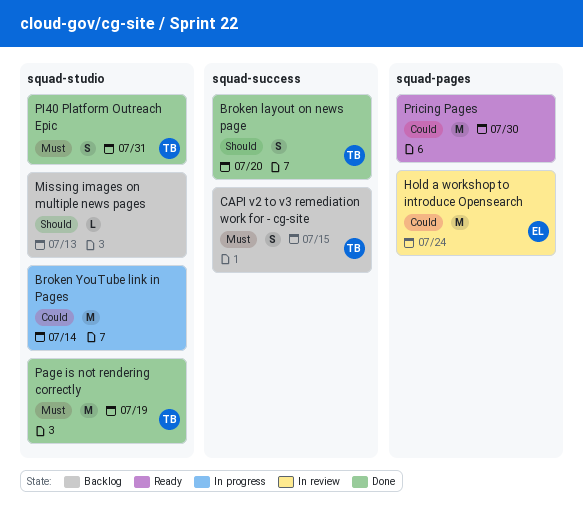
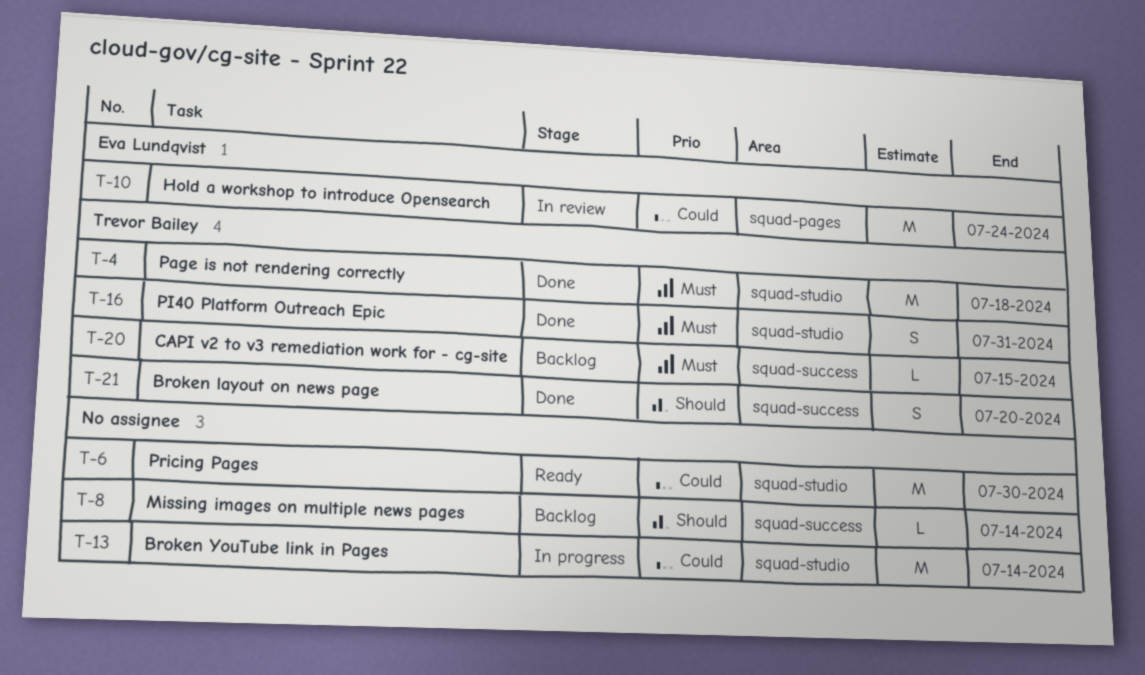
CAPI v2 to v3 remediation work for - cg-site, estimate: S -> L
Missing images on multiple news pages, label: squad-studio -> squad-success
Missing images on multiple news pages, due: Jul 13 -> Jul 14
Page is not rendering correctly, due: Jul 19 -> Jul 18
Pricing Pages, label: squad-pages -> squad-studio

